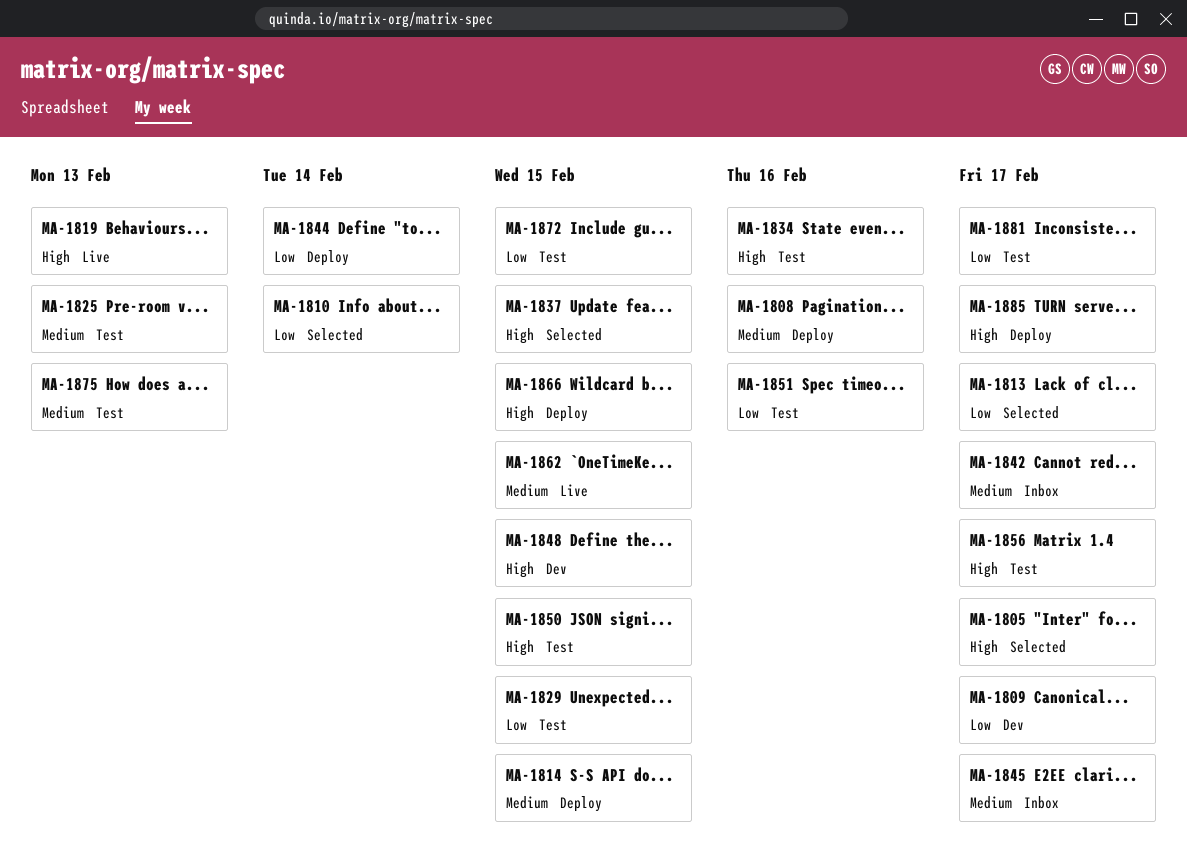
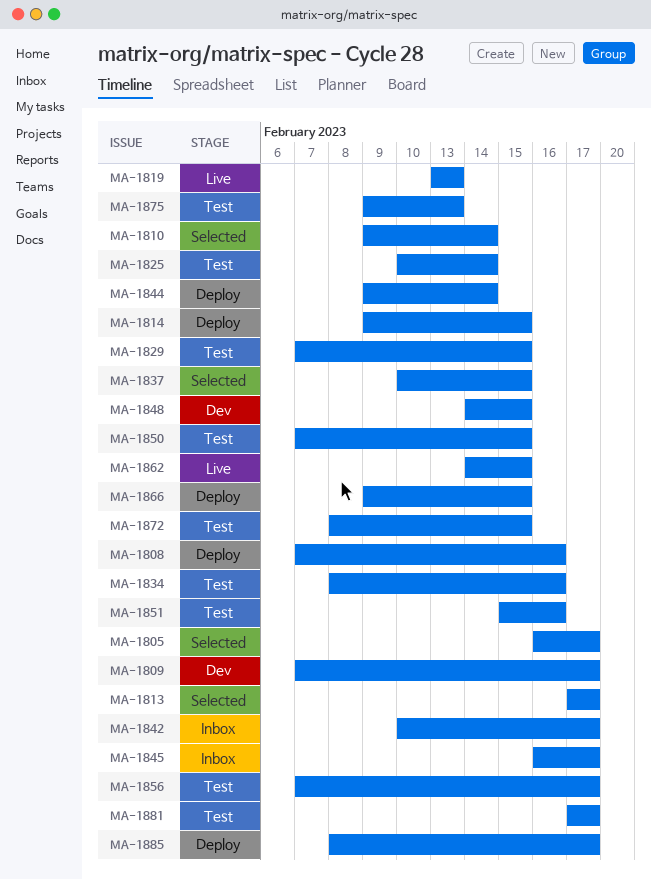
MA-1825, due: Feb 13 -> Feb 14

